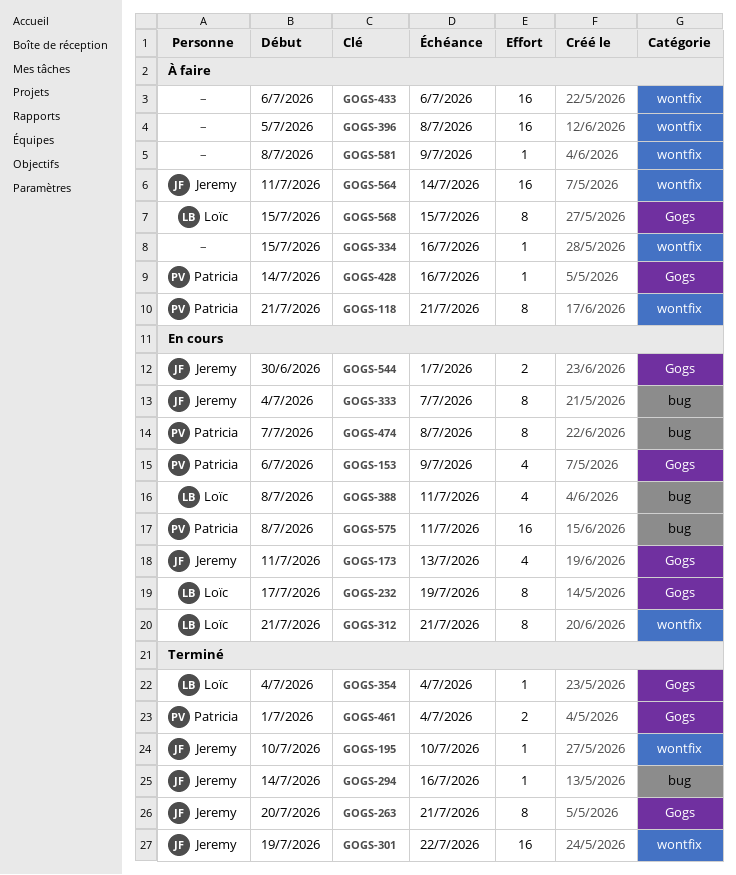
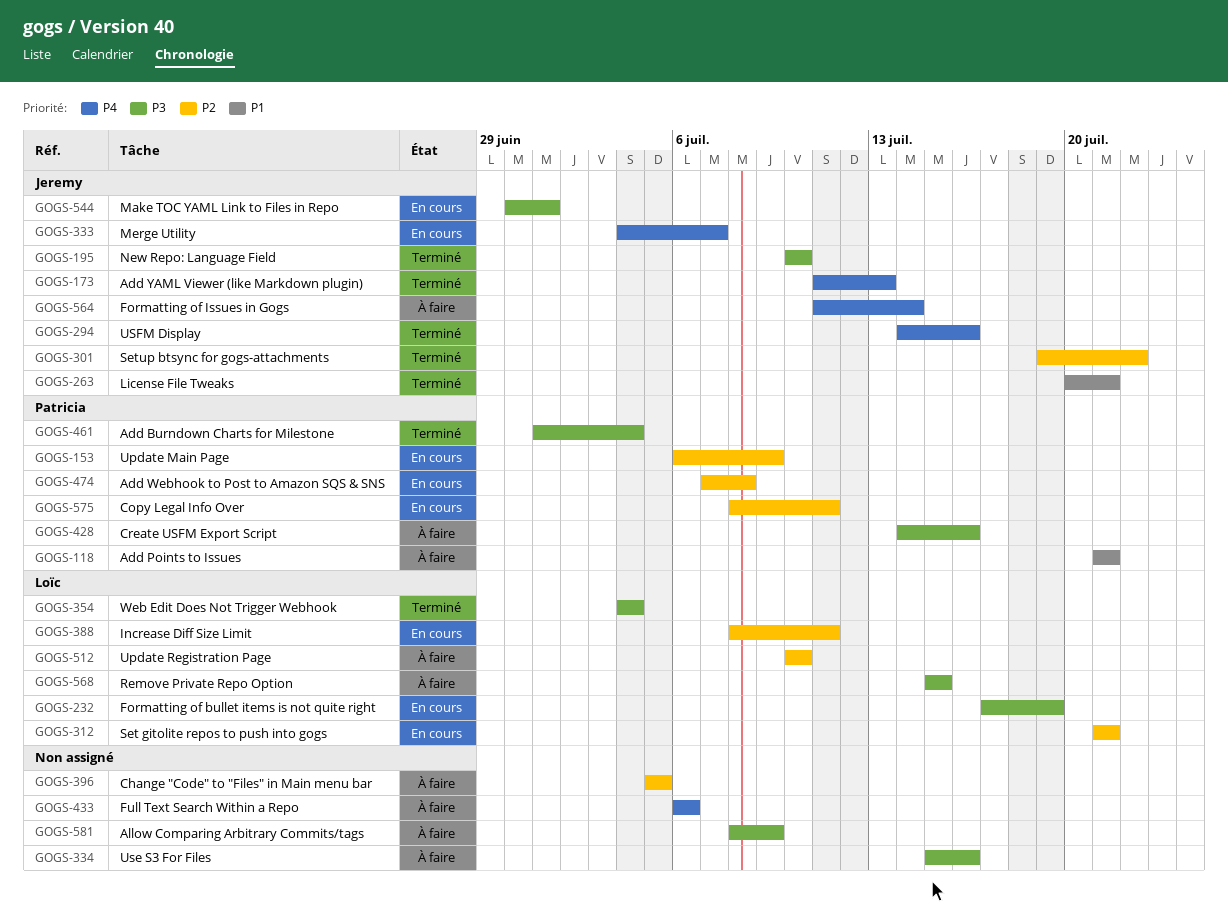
GOGS-173, status: En cours -> Terminé
GOGS-396, due: Jul 8 -> Jul 5
GOGS-512: none -> present

